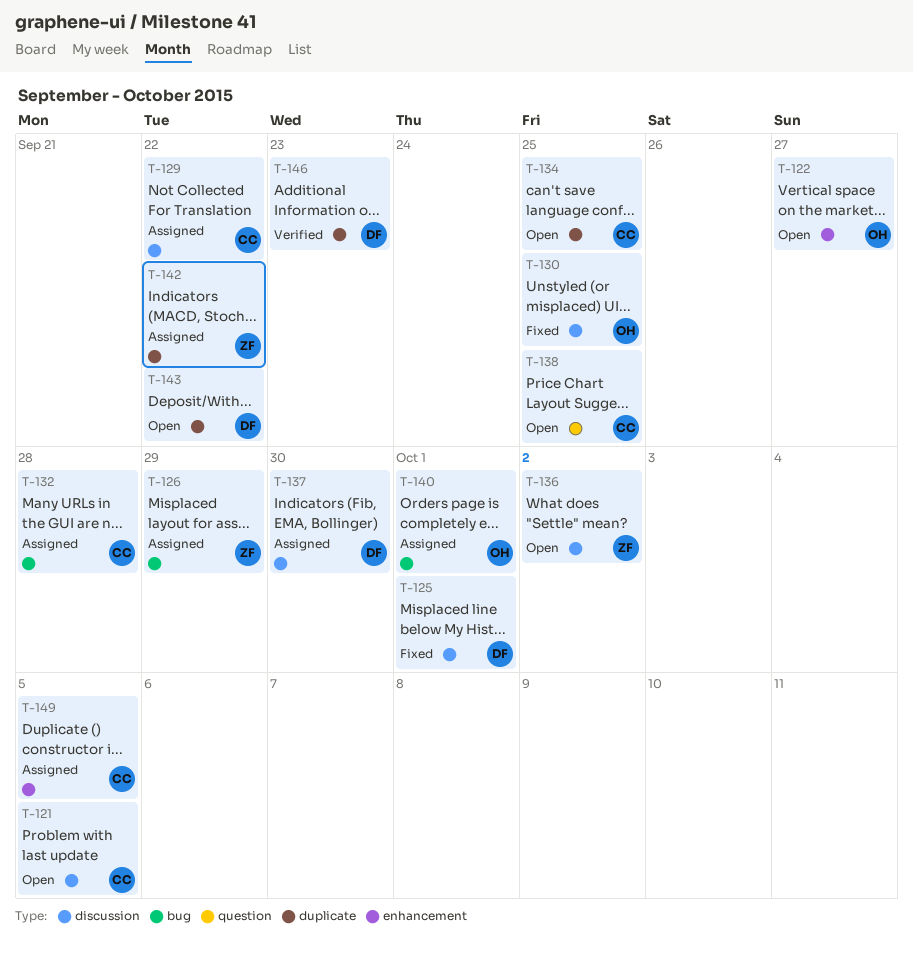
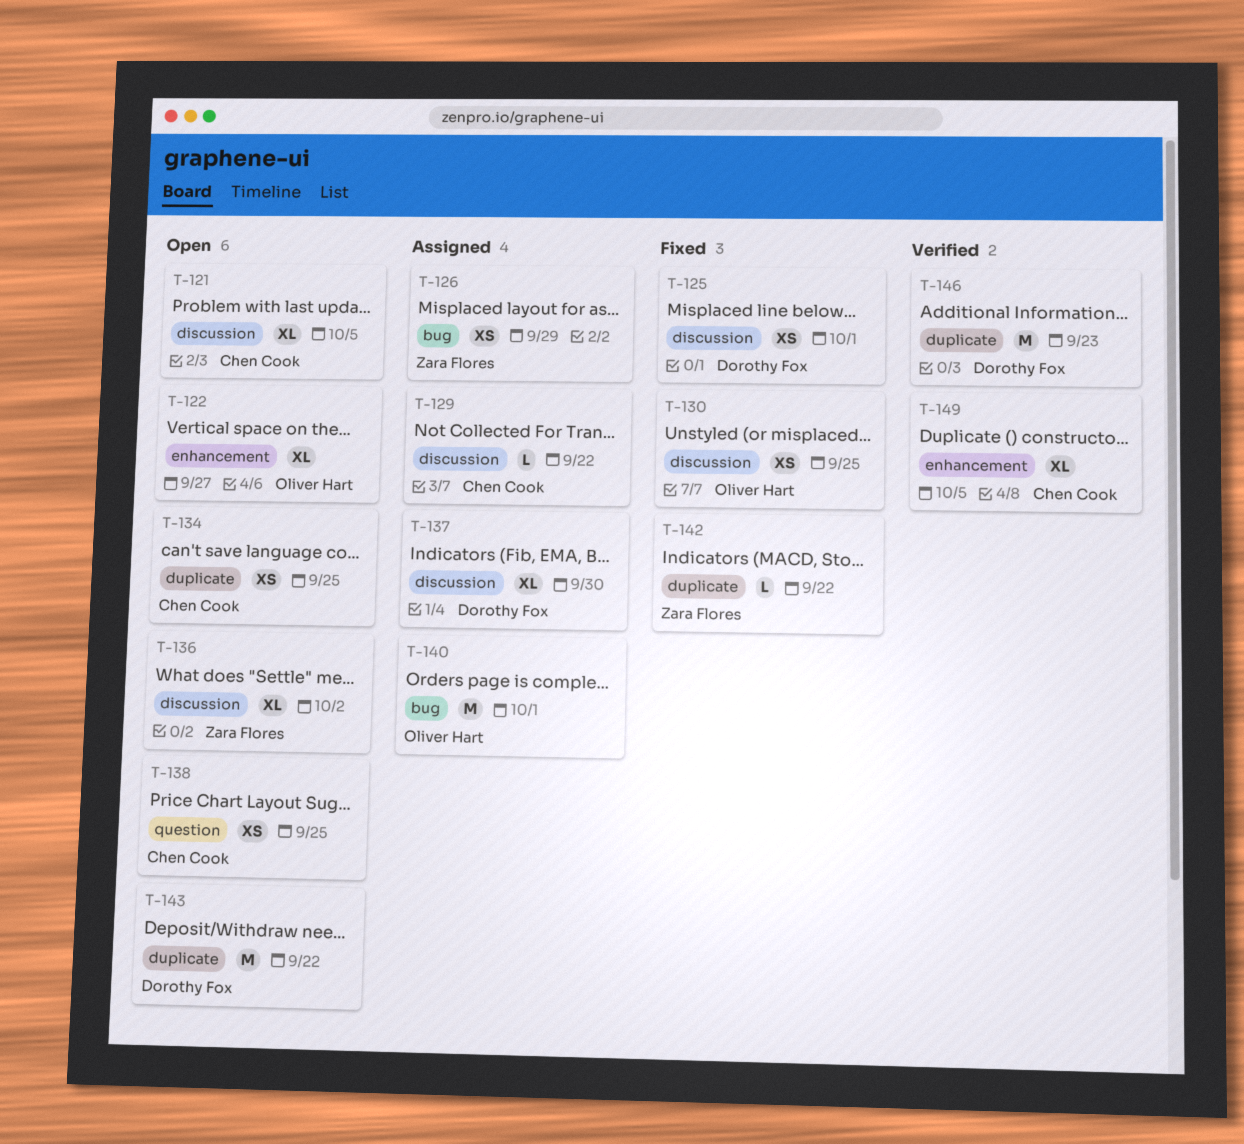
T-132: present -> none
T-142, status: Assigned -> Fixed
T-149, status: Assigned -> Verified

